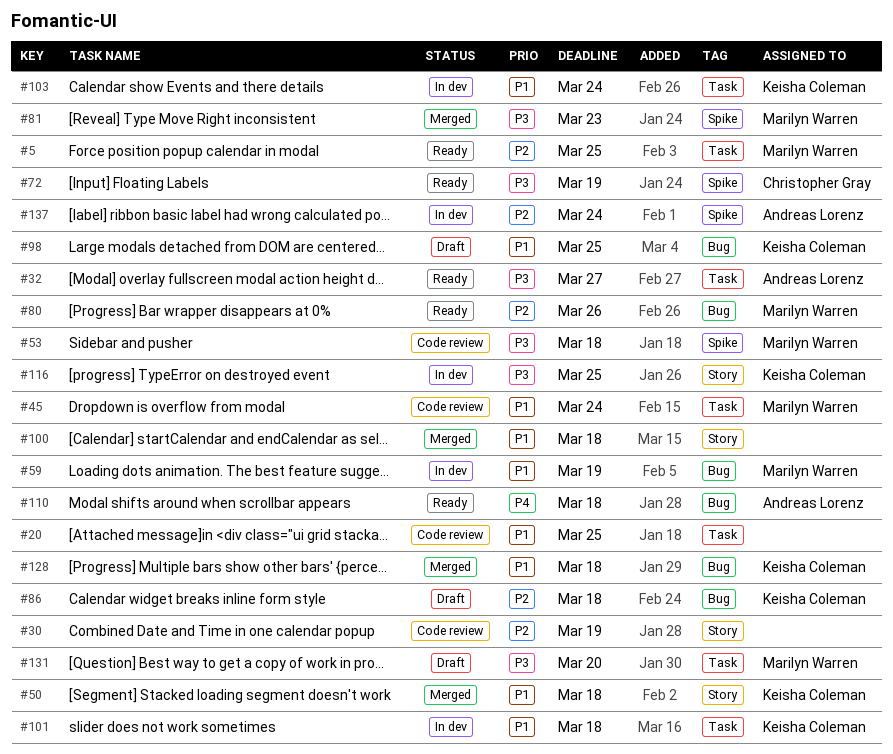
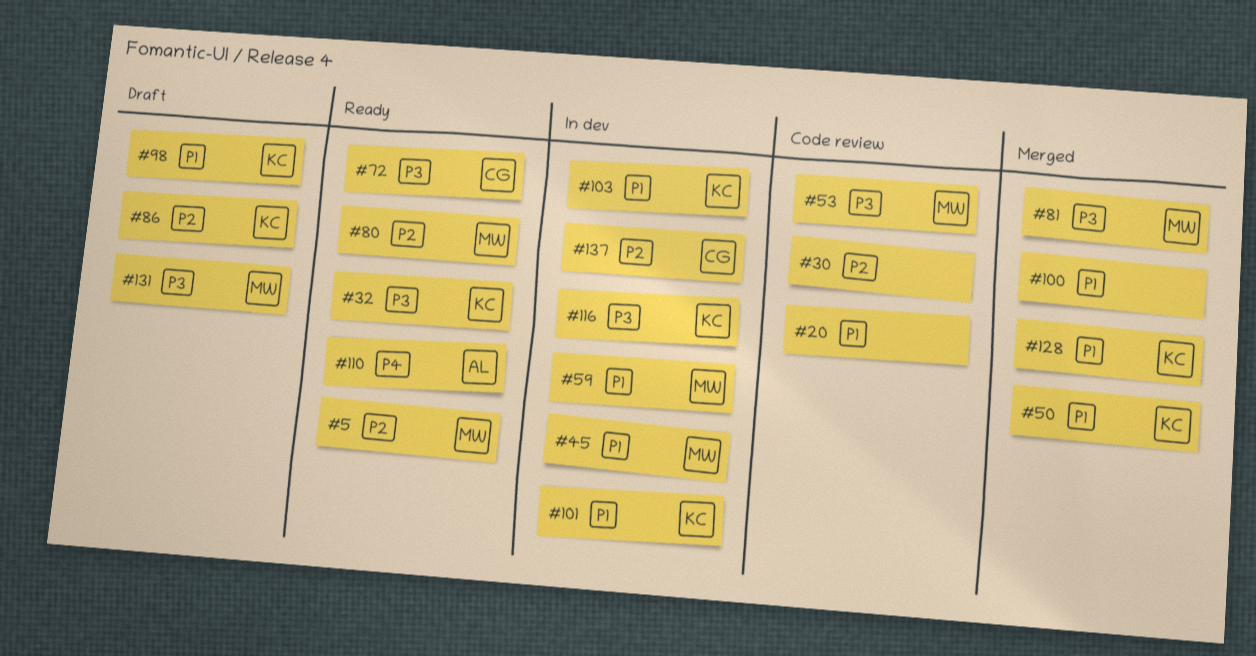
#32, owner: Andreas Lorenz -> Keisha Coleman
#45, status: Code review -> In dev
#137, owner: Andreas Lorenz -> Christopher Gray

